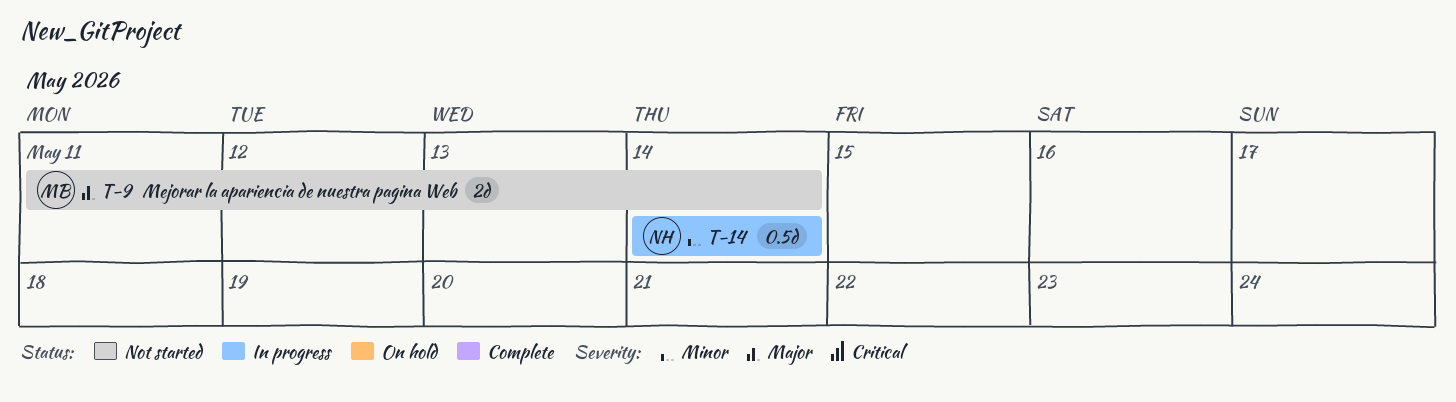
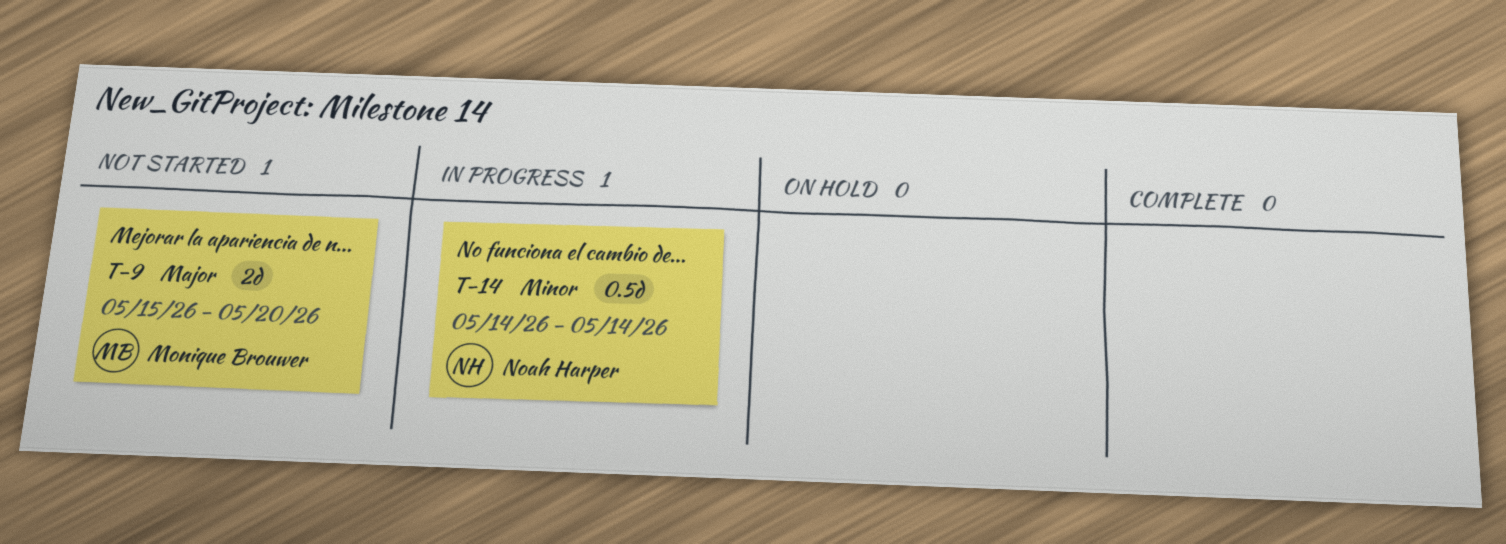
T-9, start: May 11 -> May 15
T-9, due: May 14 -> May 20

